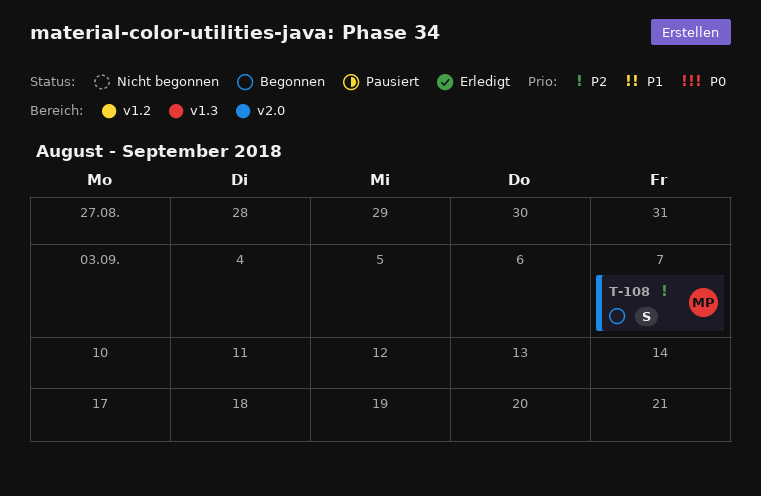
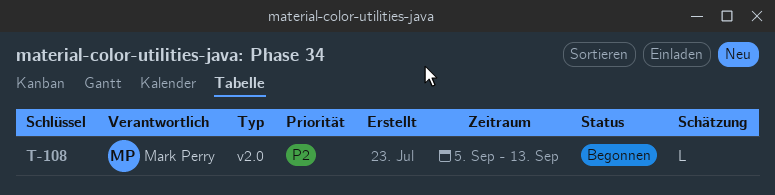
T-108, estimate: S -> L
T-108, due: Sep 7 -> Sep 13

